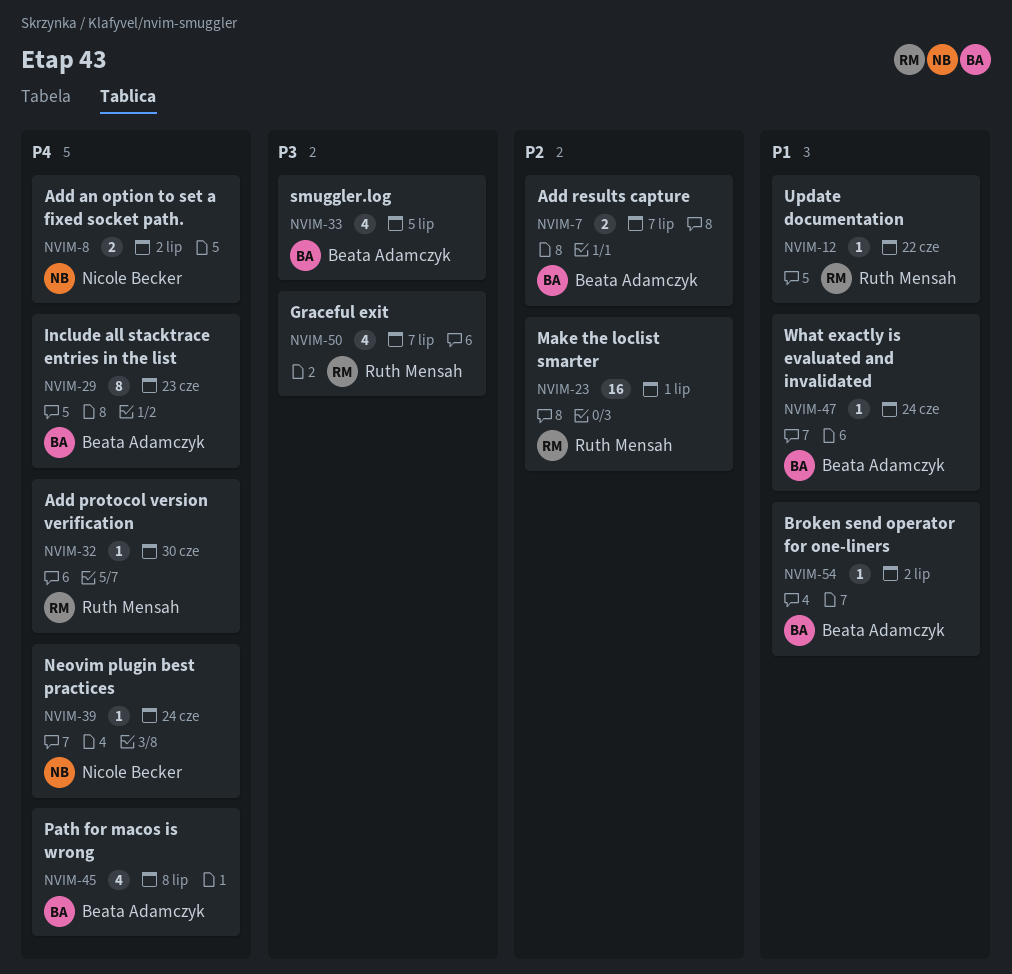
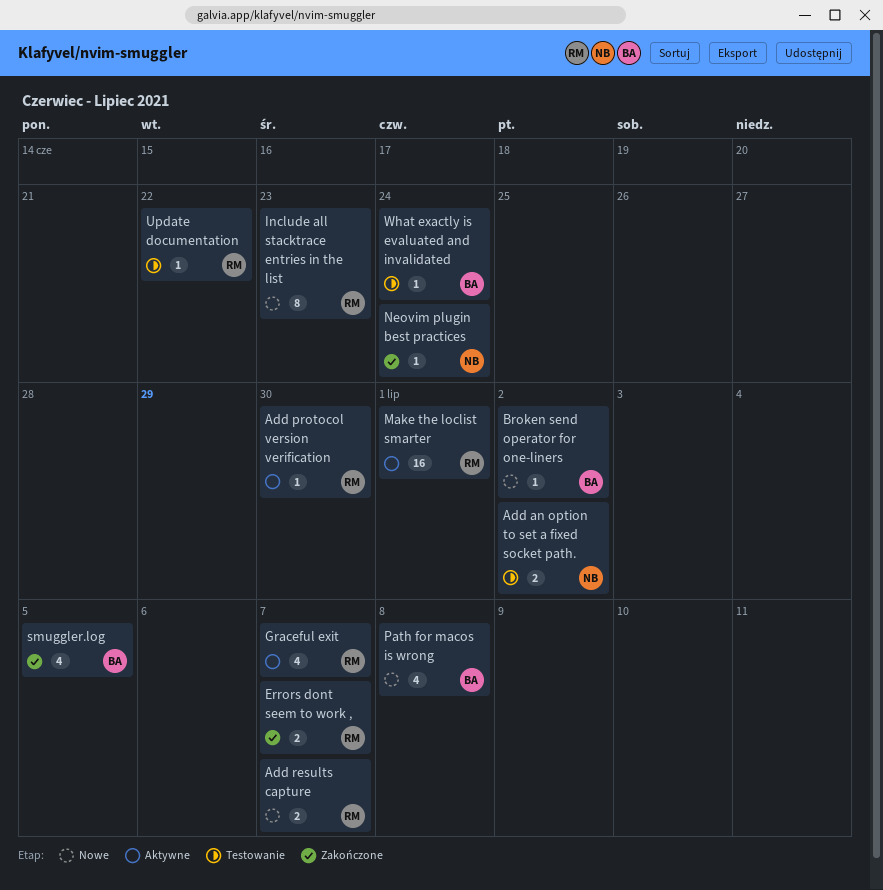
Add results capture, owner: Beata Adamczyk -> Ruth Mensah
Errors dont seem to work ,: none -> present
Include all stacktrace entries in the list, owner: Beata Adamczyk -> Ruth Mensah

